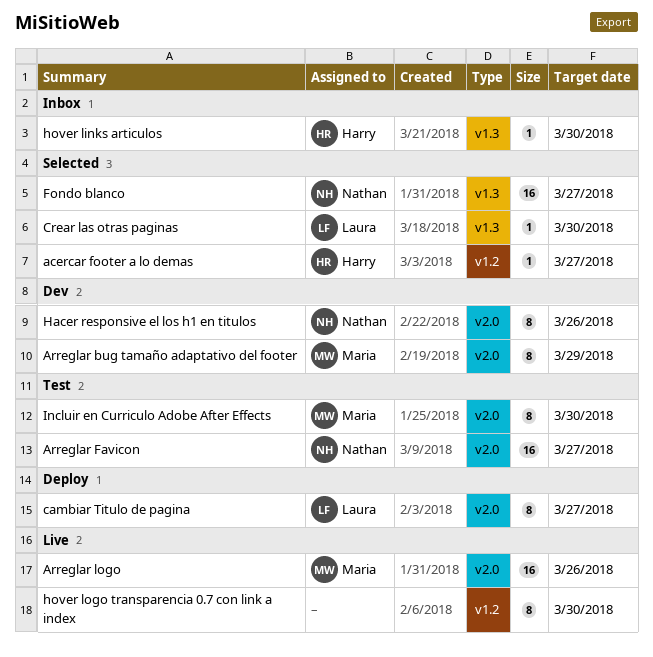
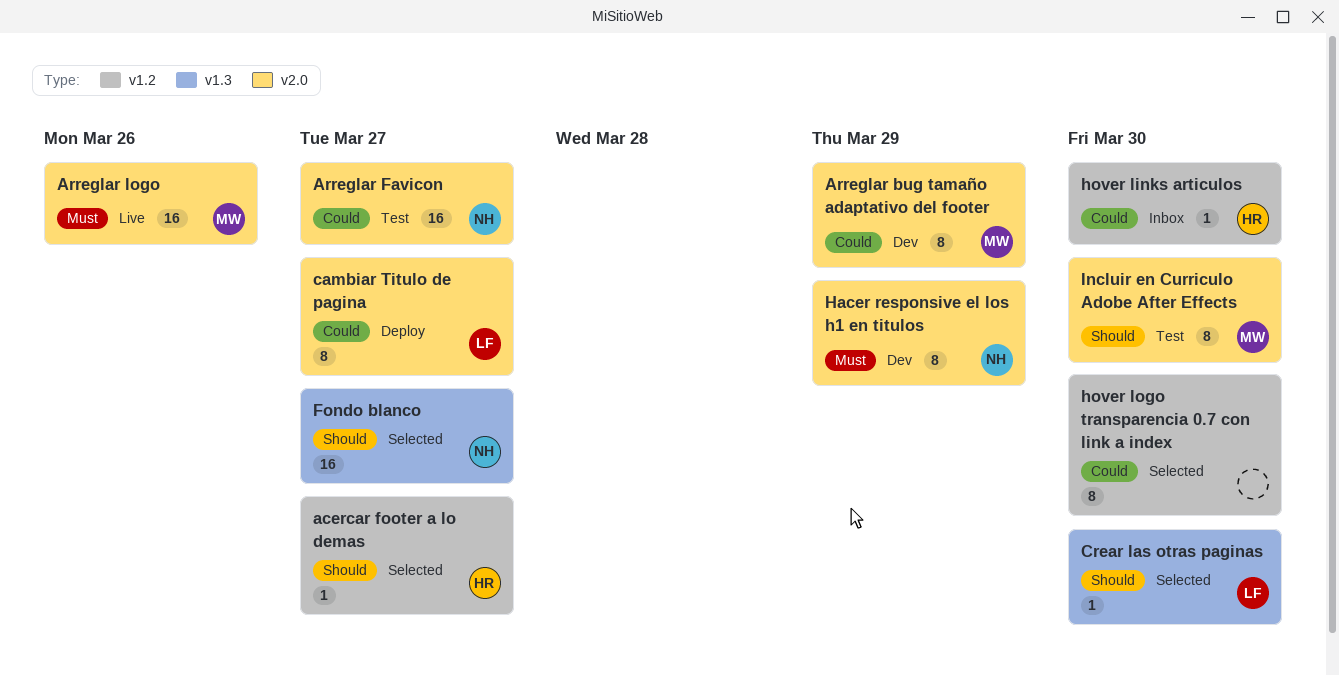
Hacer responsive el los h1 en titulos, due: Mar 26 -> Mar 29
hover links articulos, label: v1.3 -> v1.2
hover logo transparencia 0.7 con link a index, status: Live -> Selected

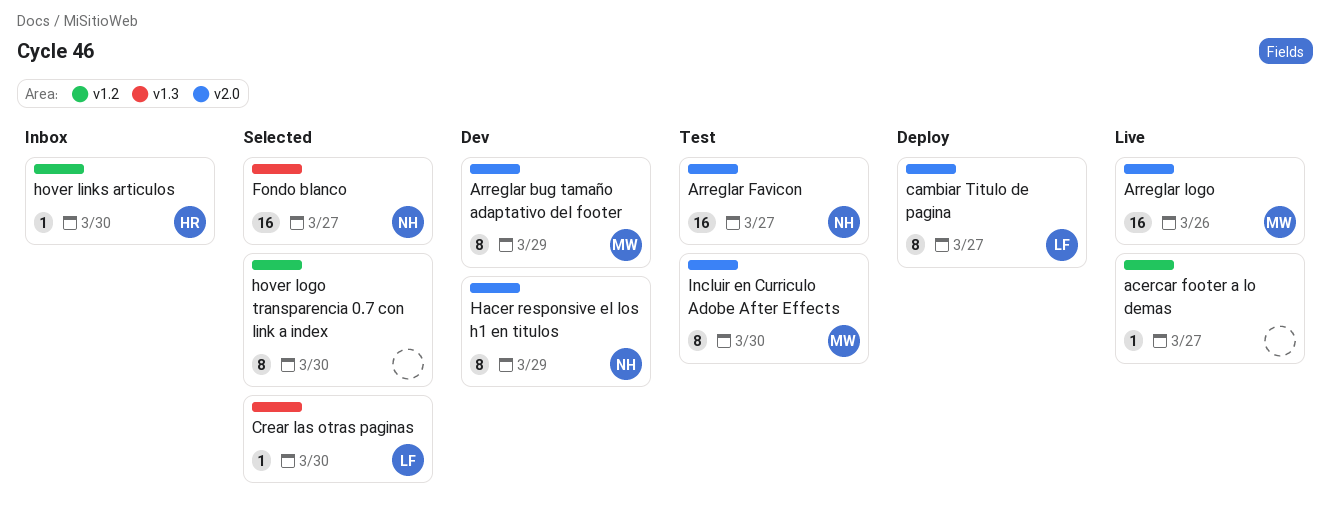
acercar footer a lo demas, status: Selected -> Live
acercar footer a lo demas, owner: HR -> none

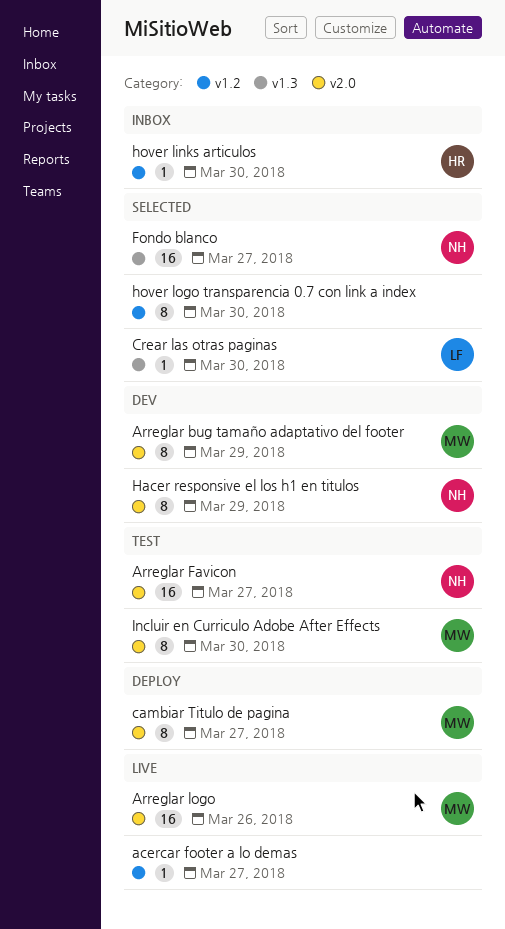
cambiar Titulo de pagina, owner: LF -> MW

